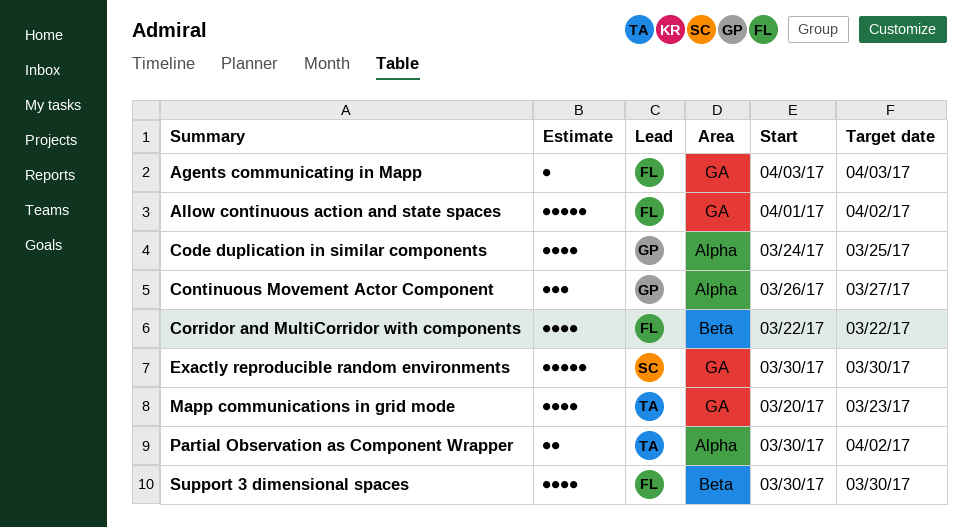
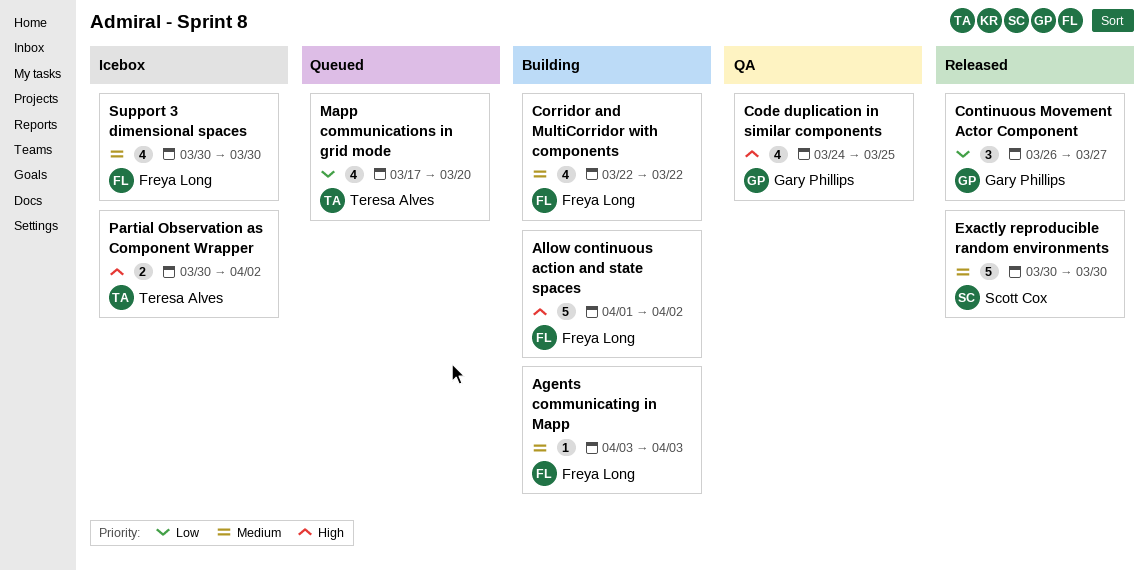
Mapp communications in grid mode, start: Mar 20 -> Mar 17
Mapp communications in grid mode, due: Mar 23 -> Mar 20

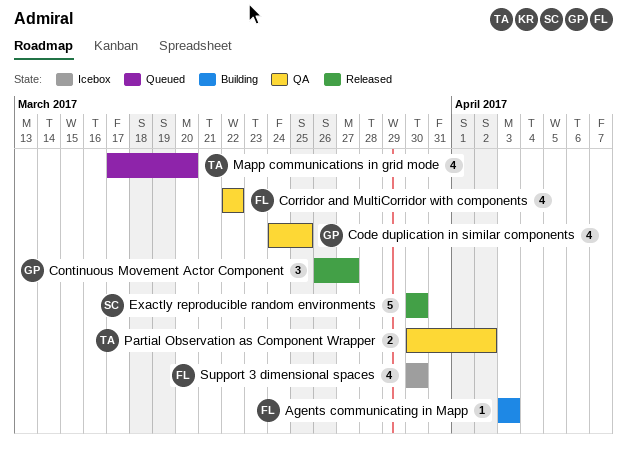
Allow continuous action and state spaces: present -> none
Corridor and MultiCorridor with components, status: Building -> QA
Partial Observation as Component Wrapper, status: Icebox -> QA

